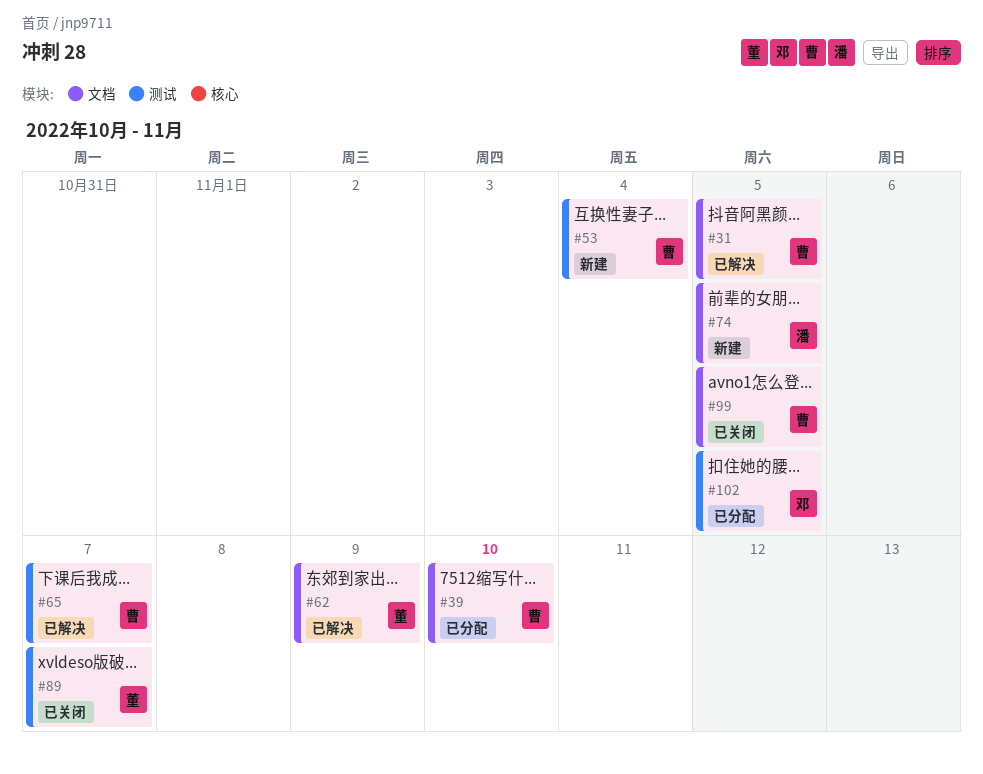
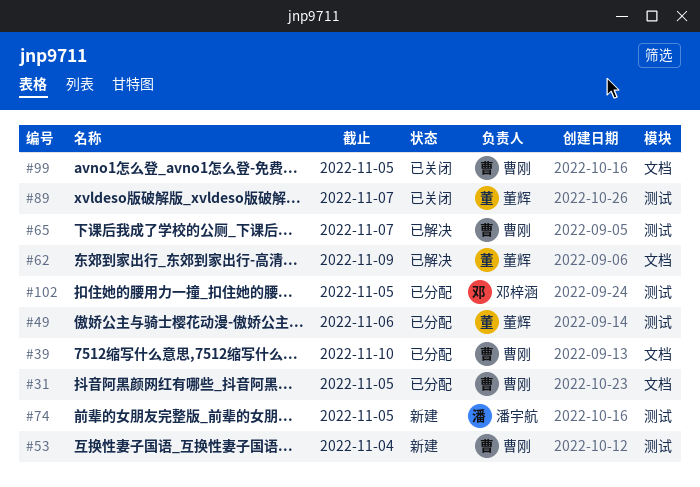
#31, status: 已解决 -> 已分配
#49: none -> present
#74, label: 文档 -> 测试

